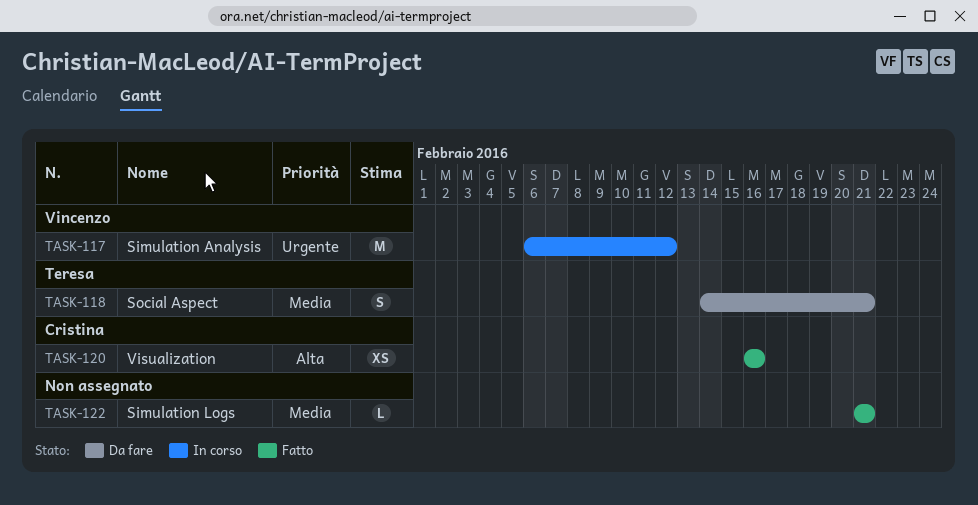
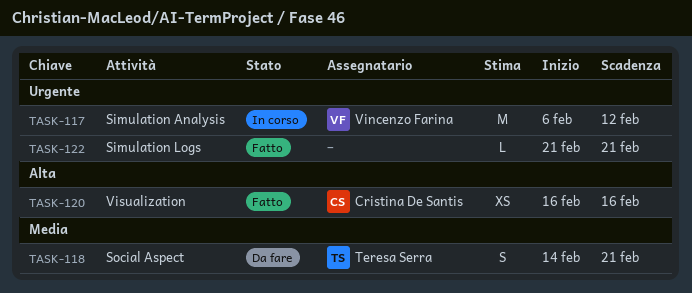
TASK-122, priority: Media -> Urgente

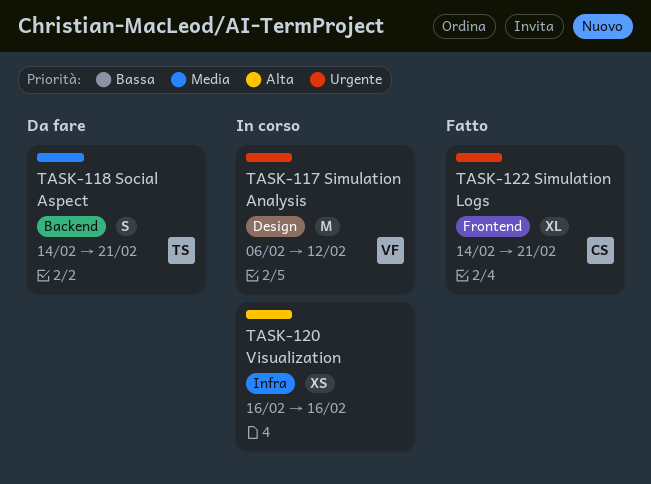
TASK-120, status: Fatto -> In corso
TASK-120, owner: Cristina De Santis -> none
TASK-122, owner: none -> Cristina De Santis
TASK-122, estimate: L -> XL
TASK-122, start: Feb 21 -> Feb 14

